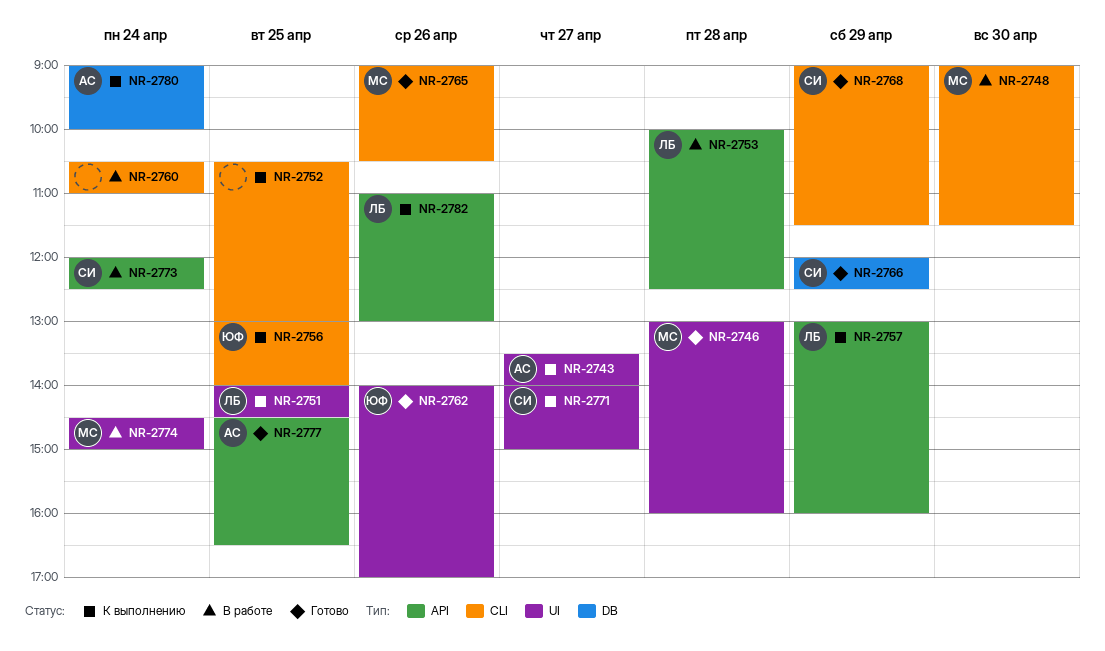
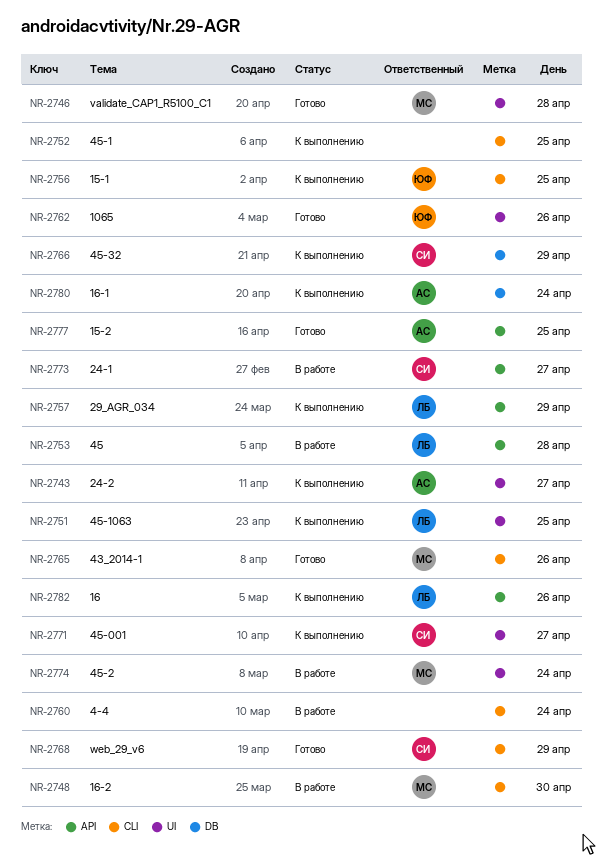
NR-2766, status: Готово -> К выполнению
NR-2773, day: Apr 24 -> Apr 27

